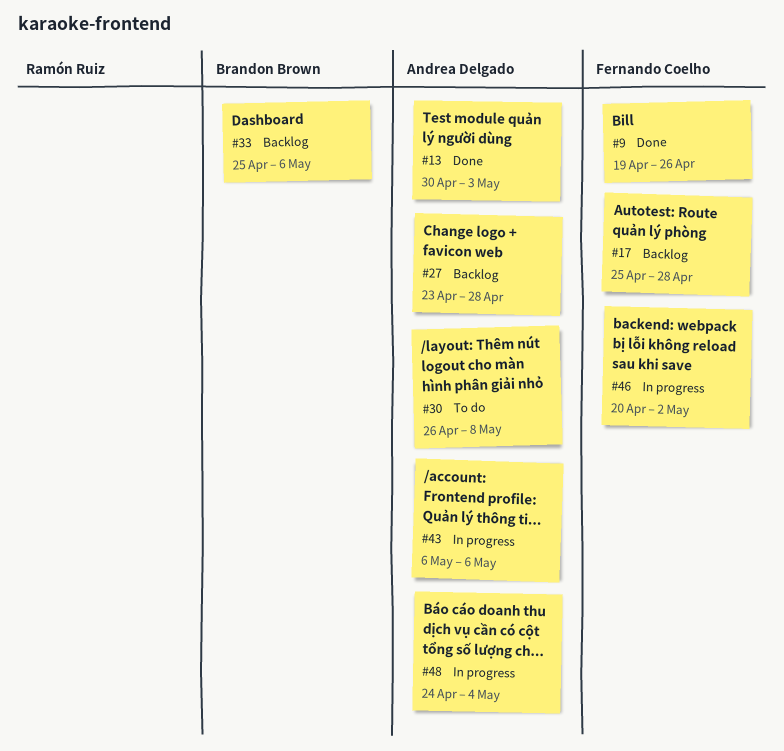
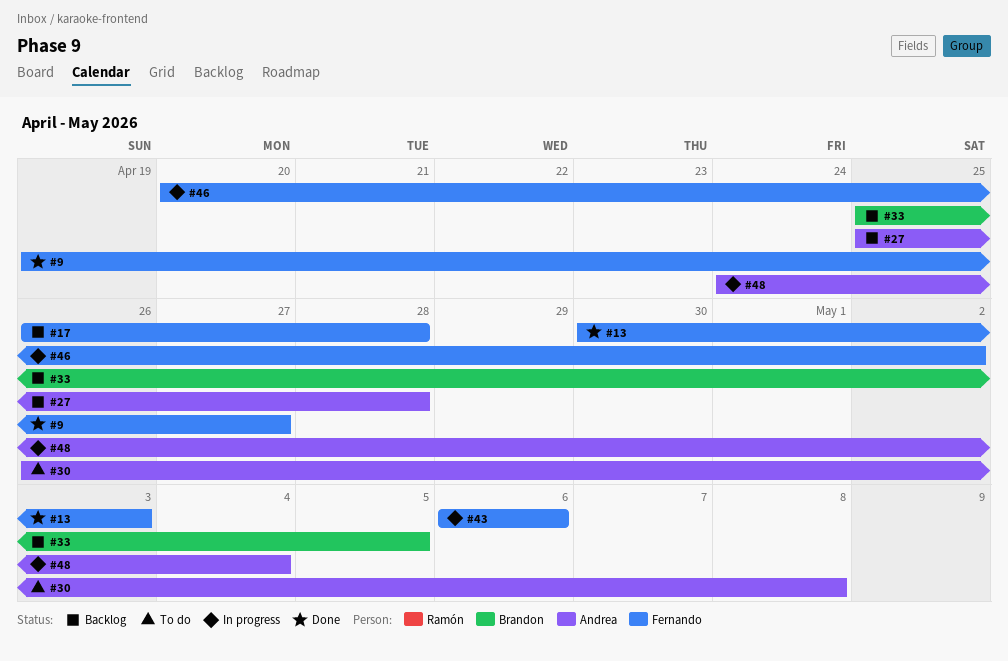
#9, due: Apr 26 -> Apr 27
#13, owner: Andrea Delgado -> Fernando Coelho
#17, start: Apr 25 -> Apr 26
#27, start: Apr 23 -> Apr 25
#33, due: May 6 -> May 5
#43, owner: Andrea Delgado -> Fernando Coelho

